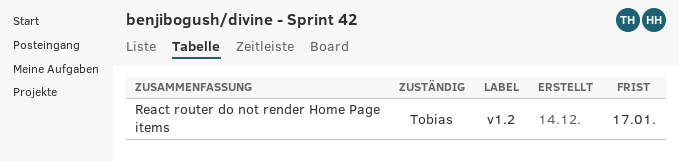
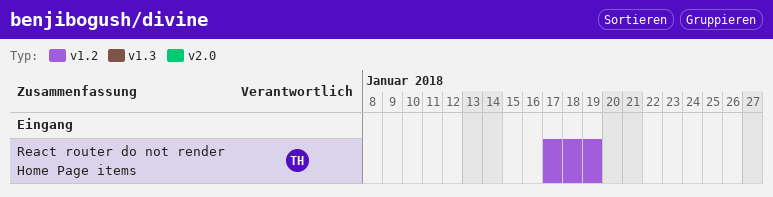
React router do not render Home Page items, due: Jan 17 -> Jan 19

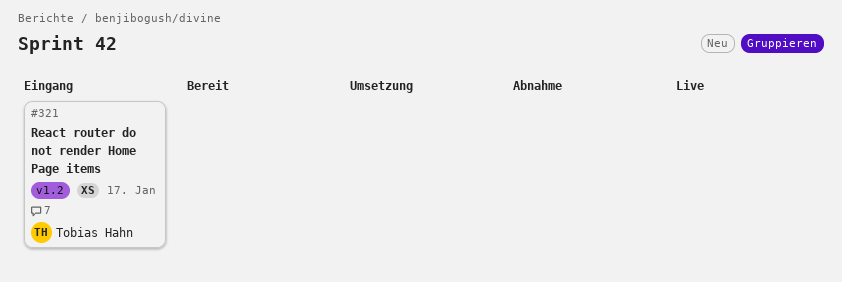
React router do not render Home Page items, due: Jan 19 -> Jan 17

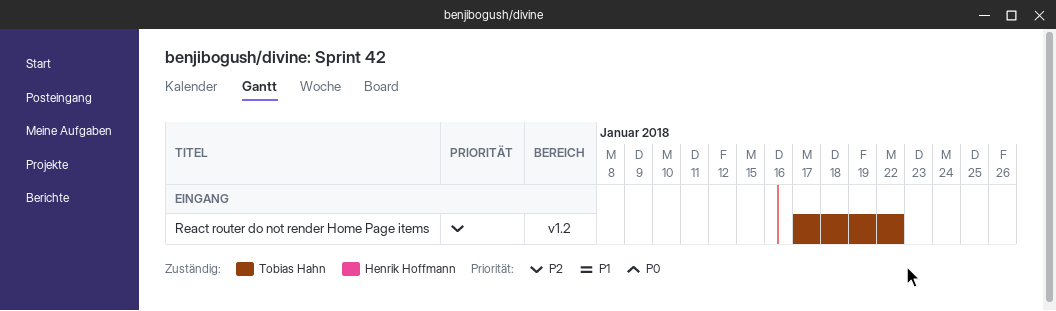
React router do not render Home Page items, due: Jan 17 -> Jan 22

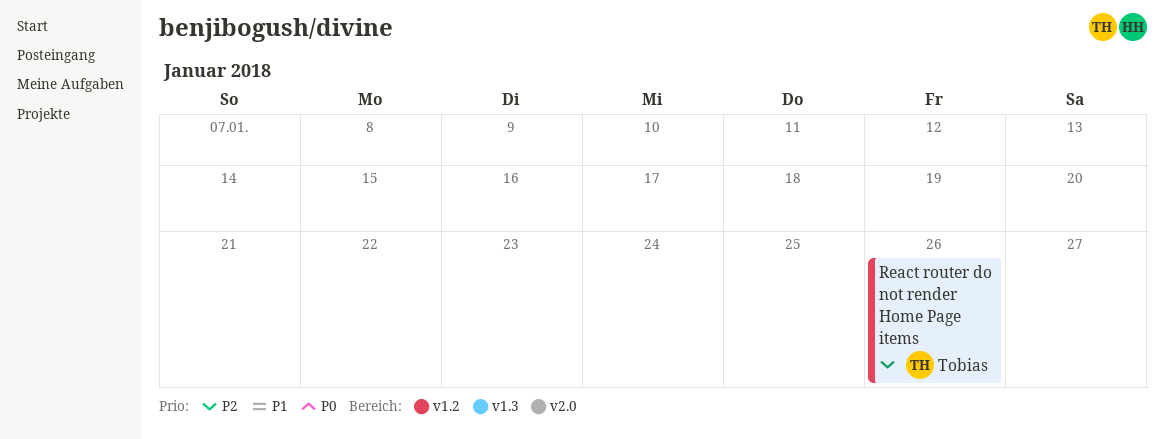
React router do not render Home Page items, due: Jan 22 -> Jan 26

